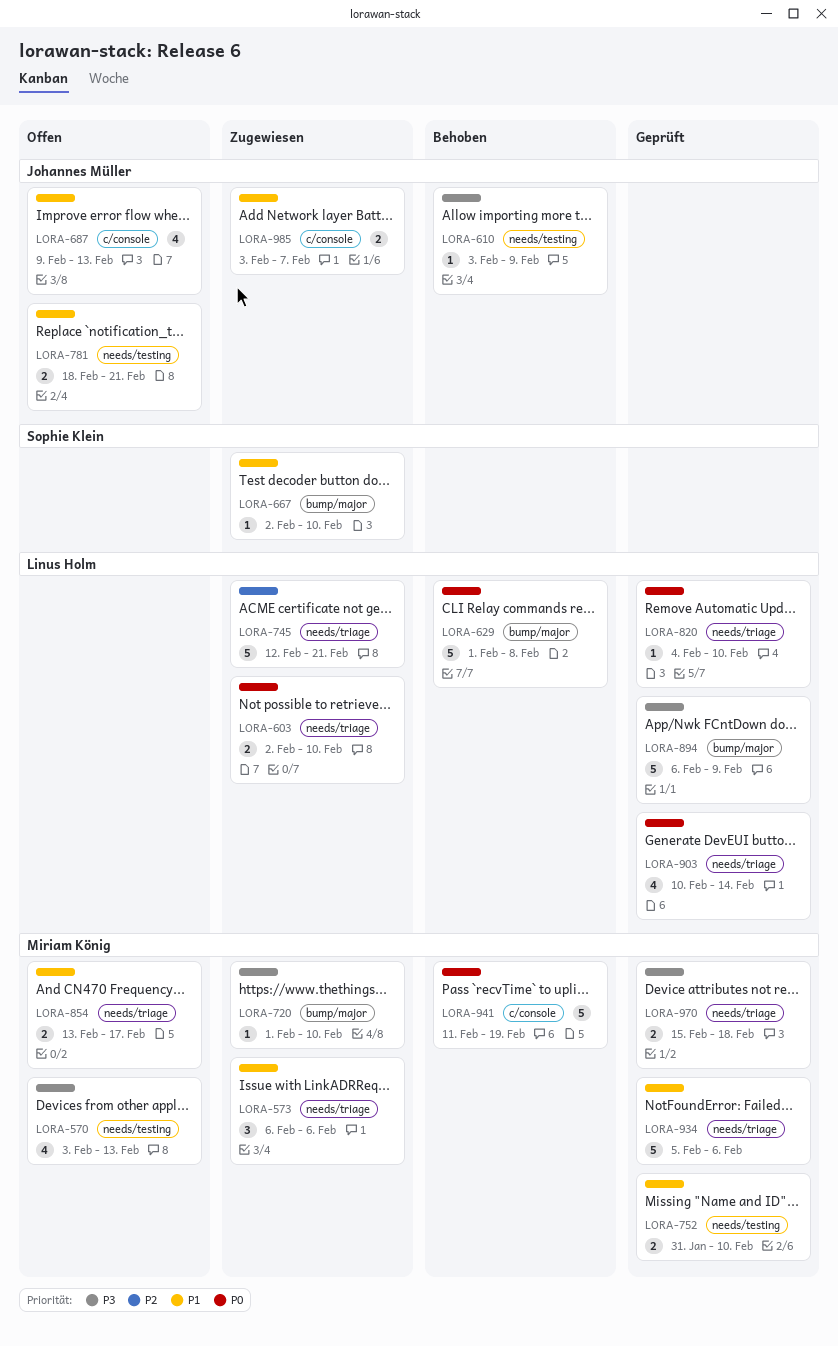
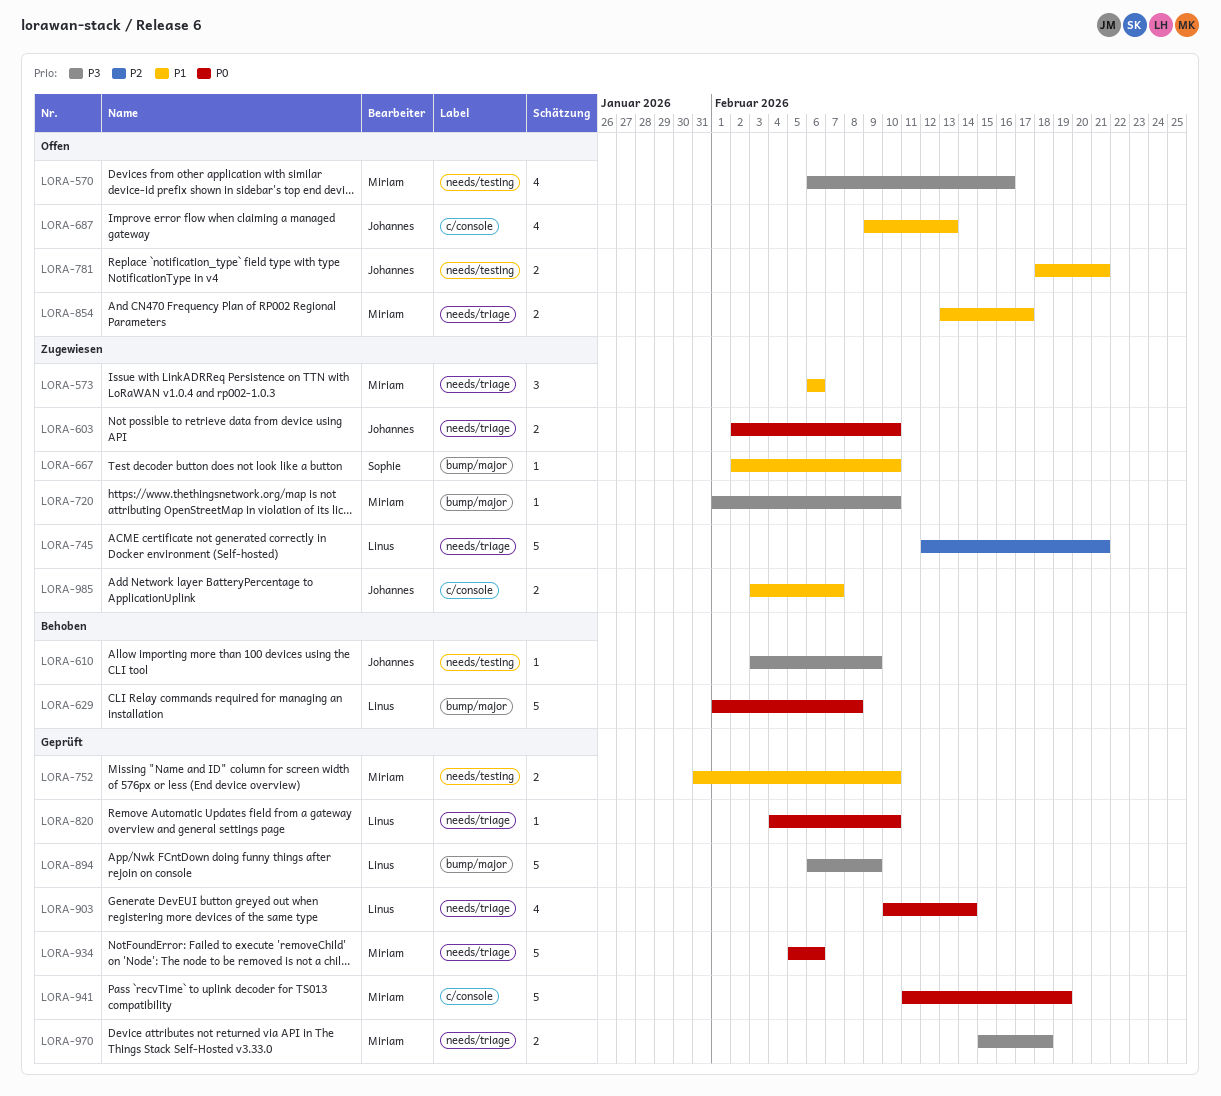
LORA-570, start: Feb 3 -> Feb 6
LORA-570, due: Feb 13 -> Feb 16
LORA-603, owner: Linus Holm -> Johannes Müller
LORA-934, priority: P1 -> P0
LORA-941, status: Behoben -> Geprüft

